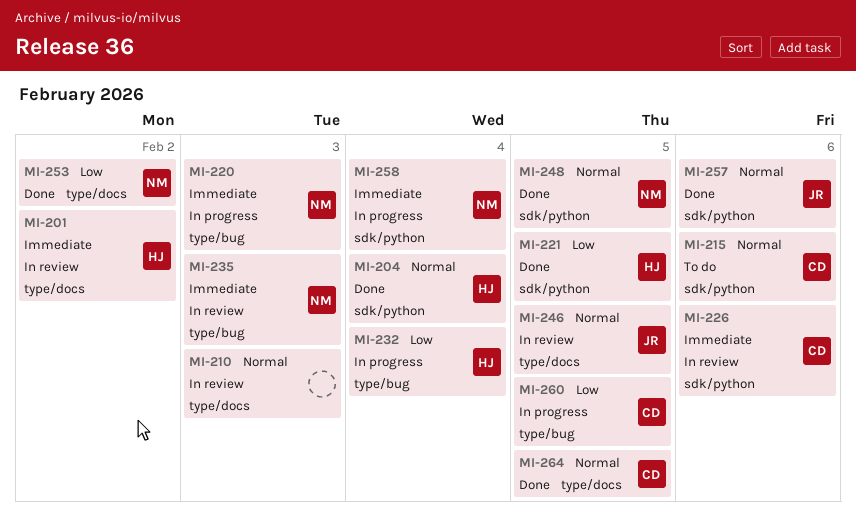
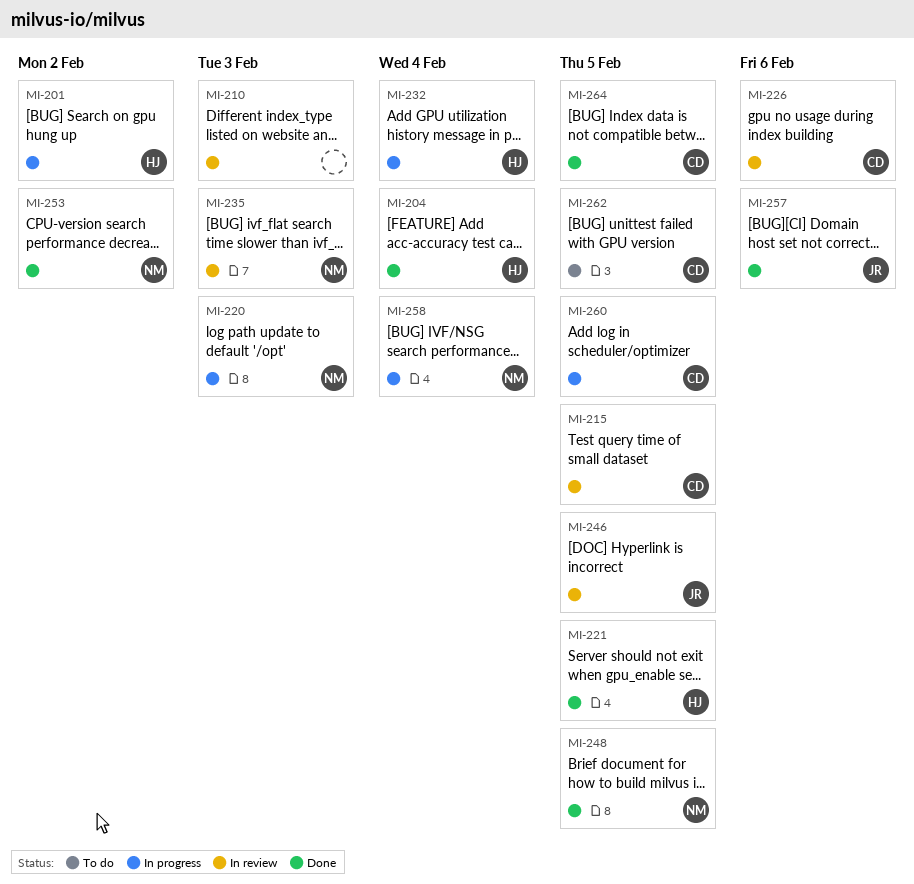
MI-201, status: In review -> In progress
MI-215, status: To do -> In review
MI-215, due: Feb 6 -> Feb 5
MI-262: none -> present

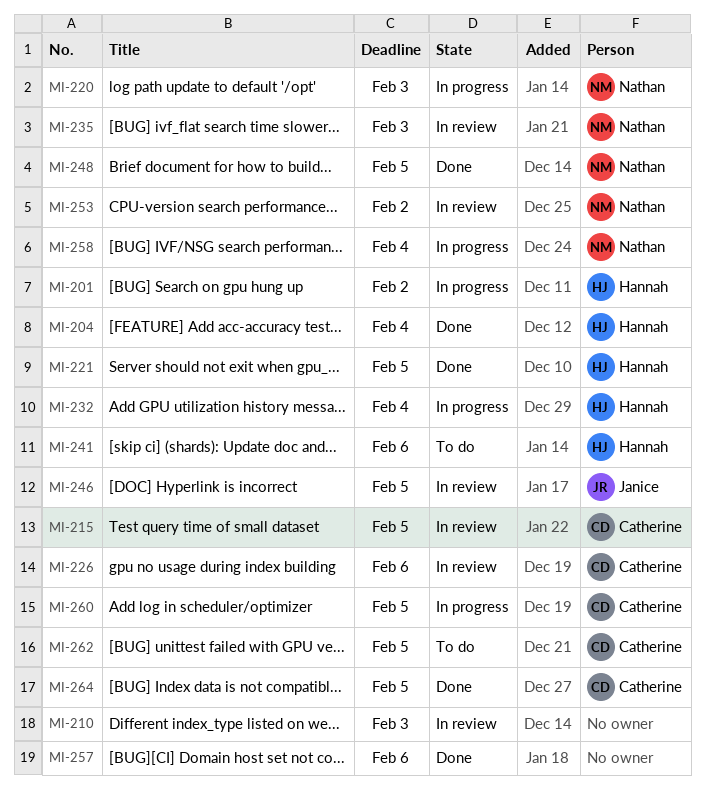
MI-241: none -> present
MI-253, status: Done -> In review
MI-257, owner: Janice -> none

